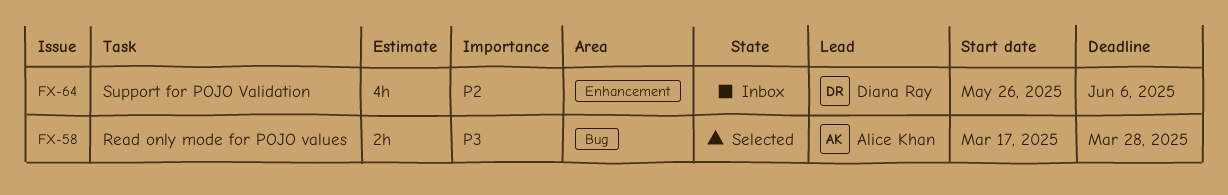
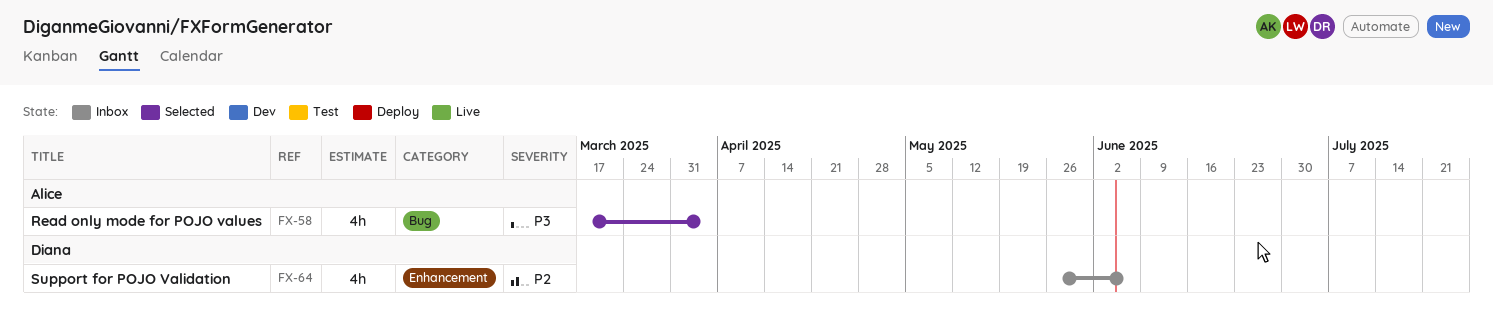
FX-58, estimate: 2h -> 4h
FX-58, due: Mar 28 -> Apr 4

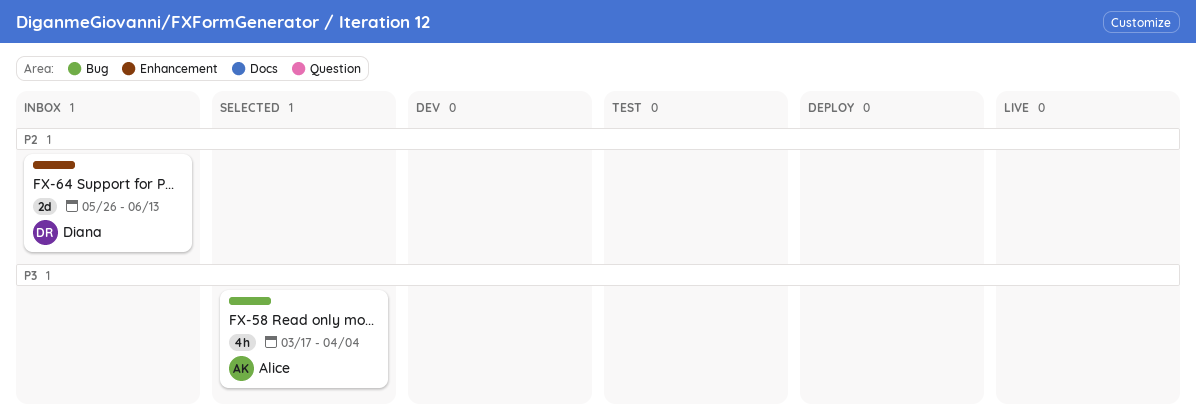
FX-64, estimate: 4h -> 2d
FX-64, due: Jun 6 -> Jun 13

